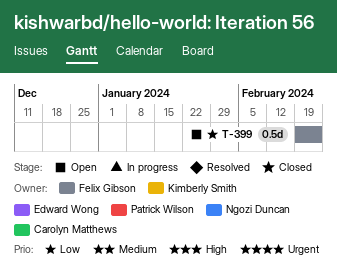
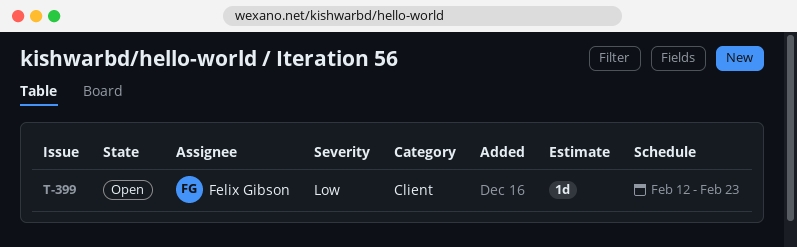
T-399, estimate: 0.5d -> 1d
T-399, start: Feb 19 -> Feb 12

